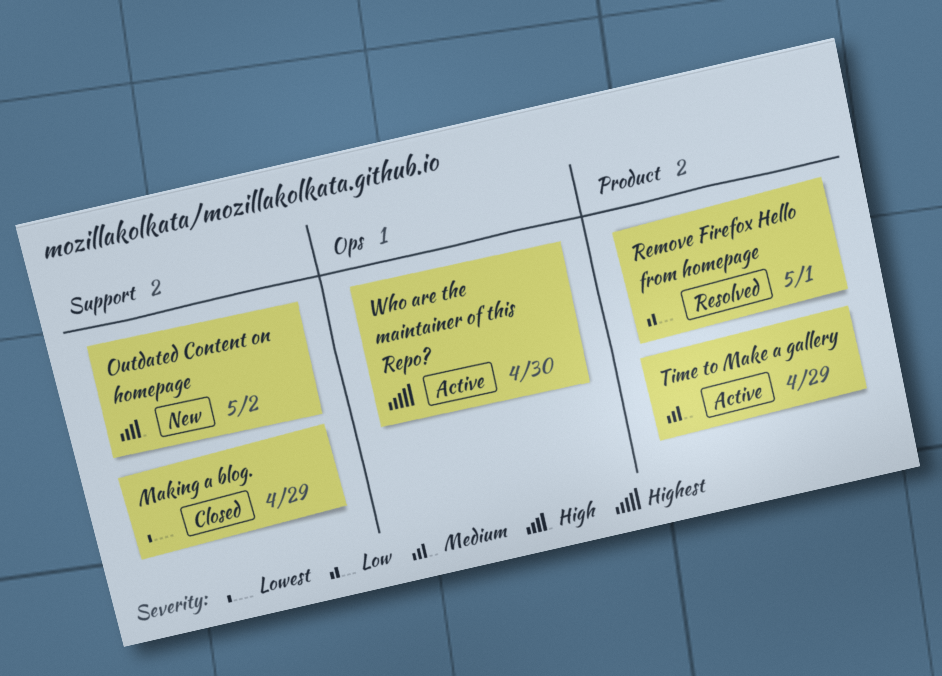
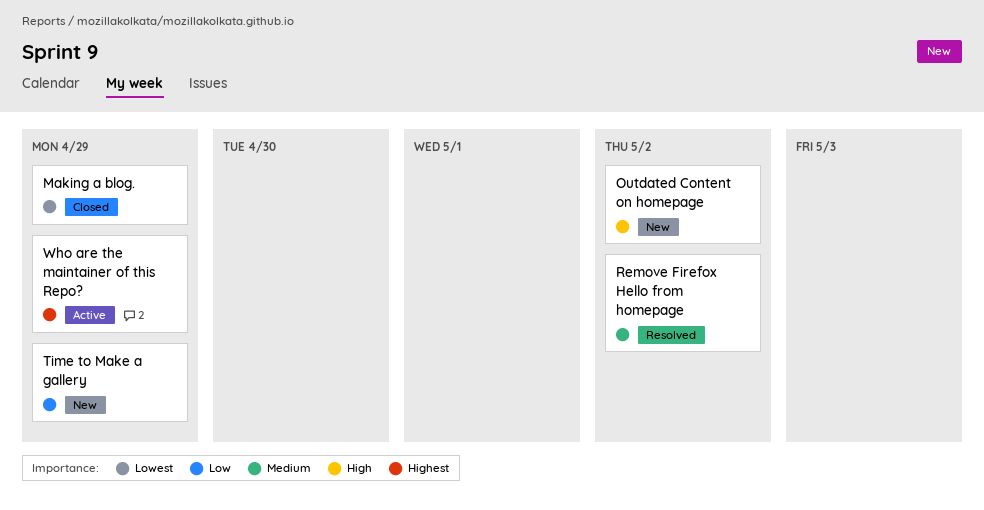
Remove Firefox Hello from homepage, priority: Low -> Medium
Remove Firefox Hello from homepage, due: May 1 -> May 2
Time to Make a gallery, status: Active -> New
Time to Make a gallery, priority: Medium -> Low
Who are the maintainer of this Repo?, due: Apr 30 -> Apr 29

